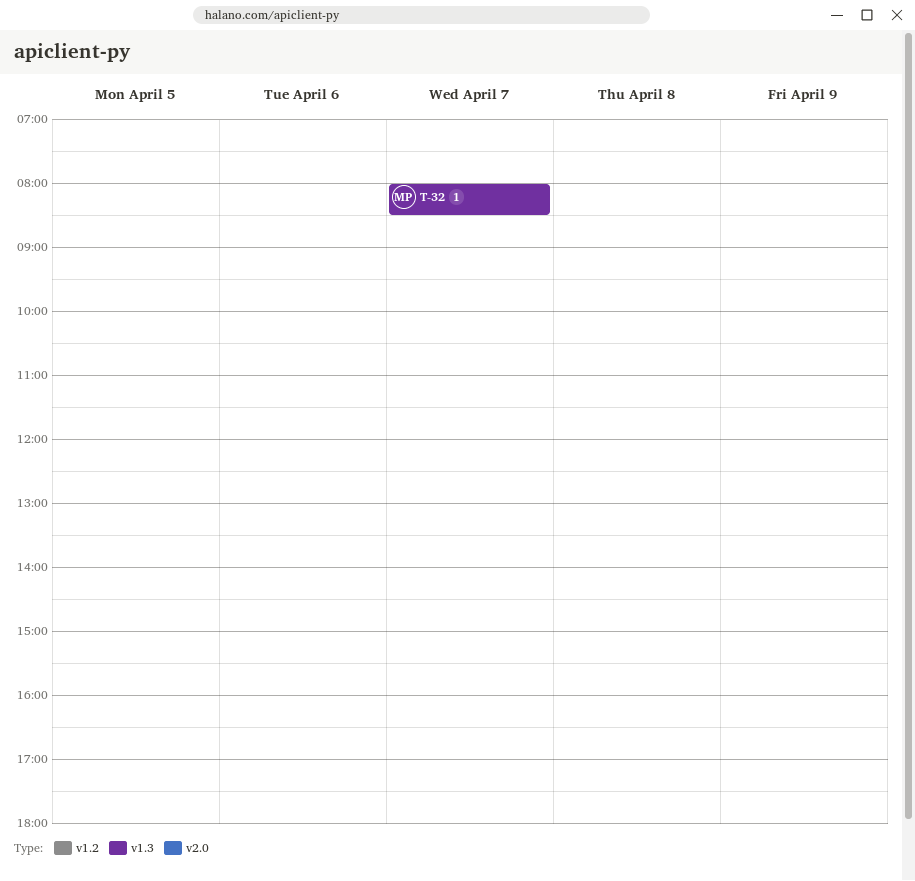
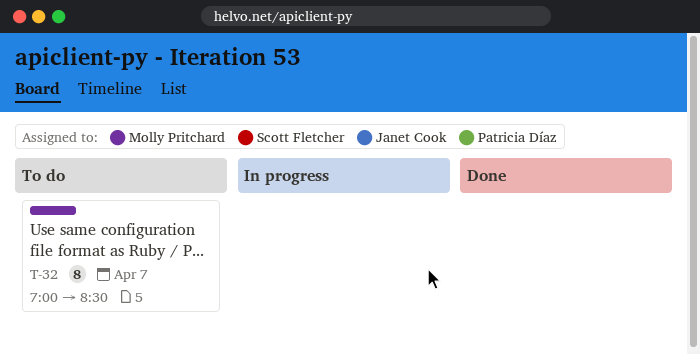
T-32, estimate: 1 -> 8
T-32, begins: 08:00 -> 07:00

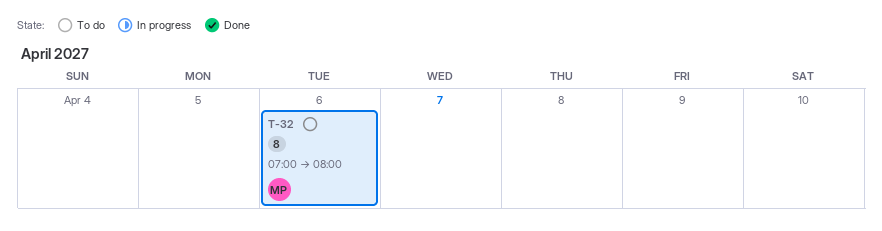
T-32, day: Apr 7 -> Apr 6
T-32, ends: 08:30 -> 08:00

